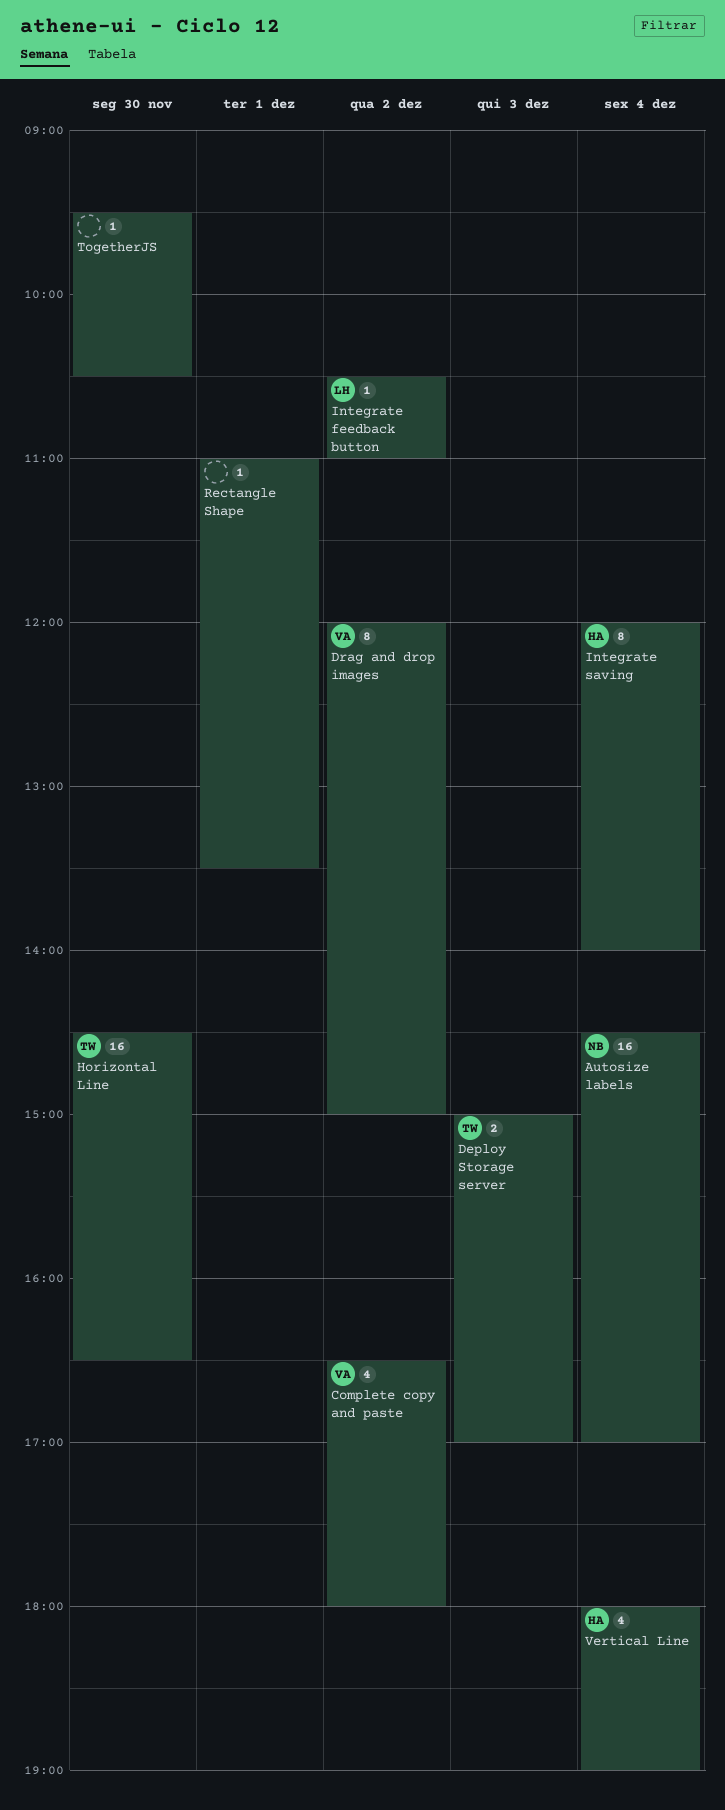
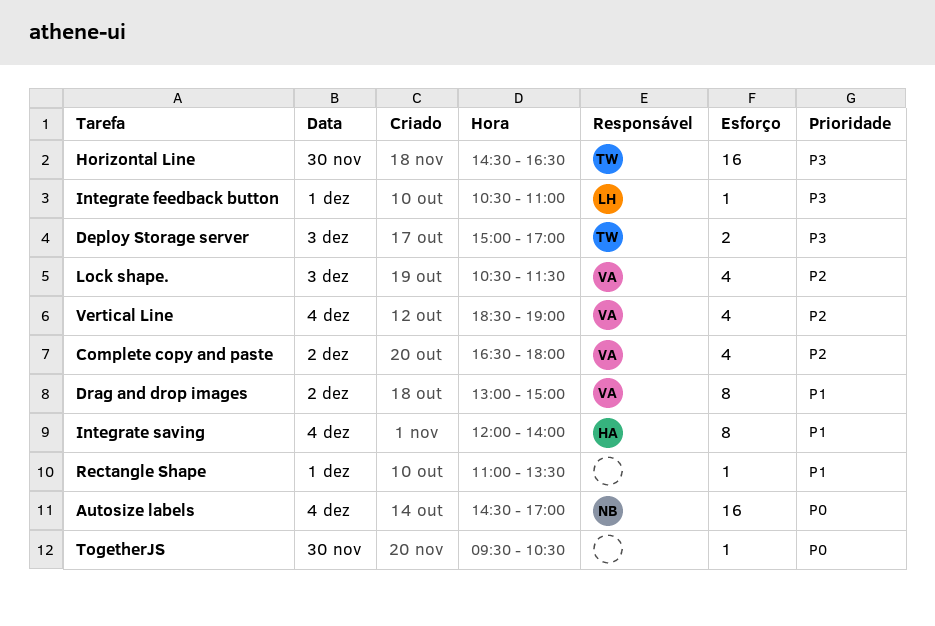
Drag and drop images, begins: 12:00 -> 13:00
Integrate feedback button, day: Dec 2 -> Dec 1
Lock shape.: none -> present
Vertical Line, owner: HA -> VA
Vertical Line, begins: 18:00 -> 18:30

